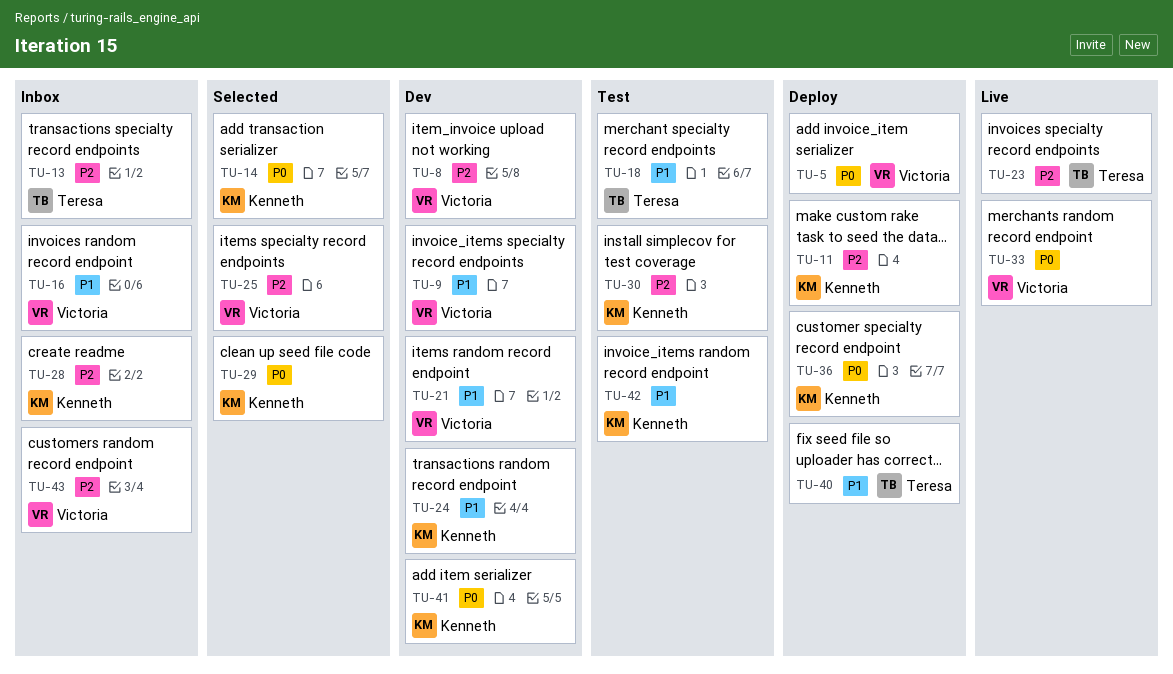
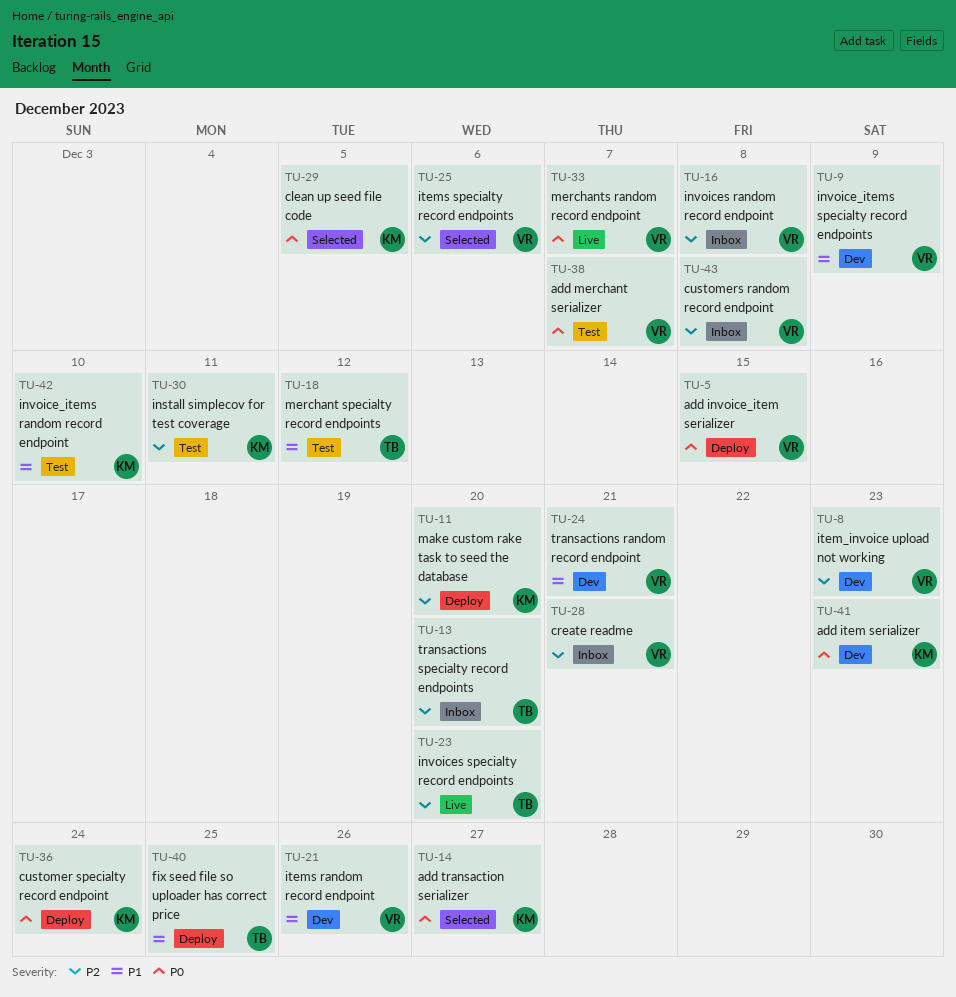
TU-16, priority: P1 -> P2
TU-24, owner: Kenneth -> Victoria
TU-28, owner: Kenneth -> Victoria
TU-38: none -> present

